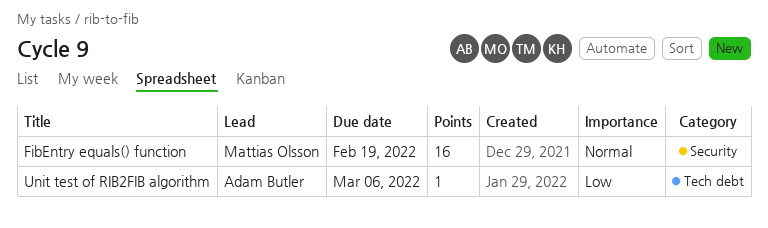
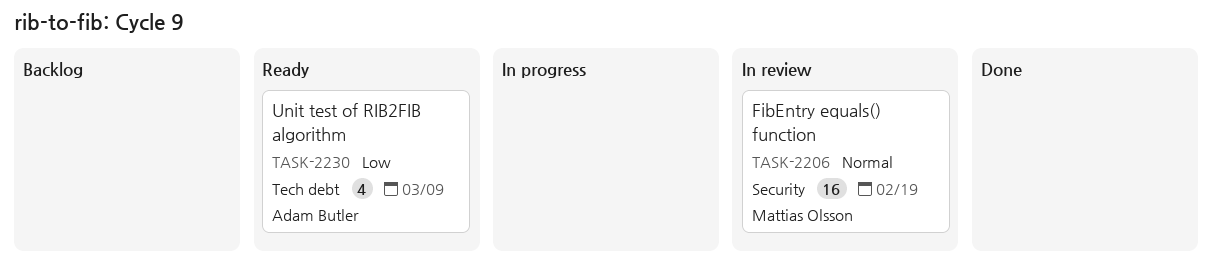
Unit test of RIB2FIB algorithm, estimate: 1 -> 4
Unit test of RIB2FIB algorithm, due: Mar 6 -> Mar 9

